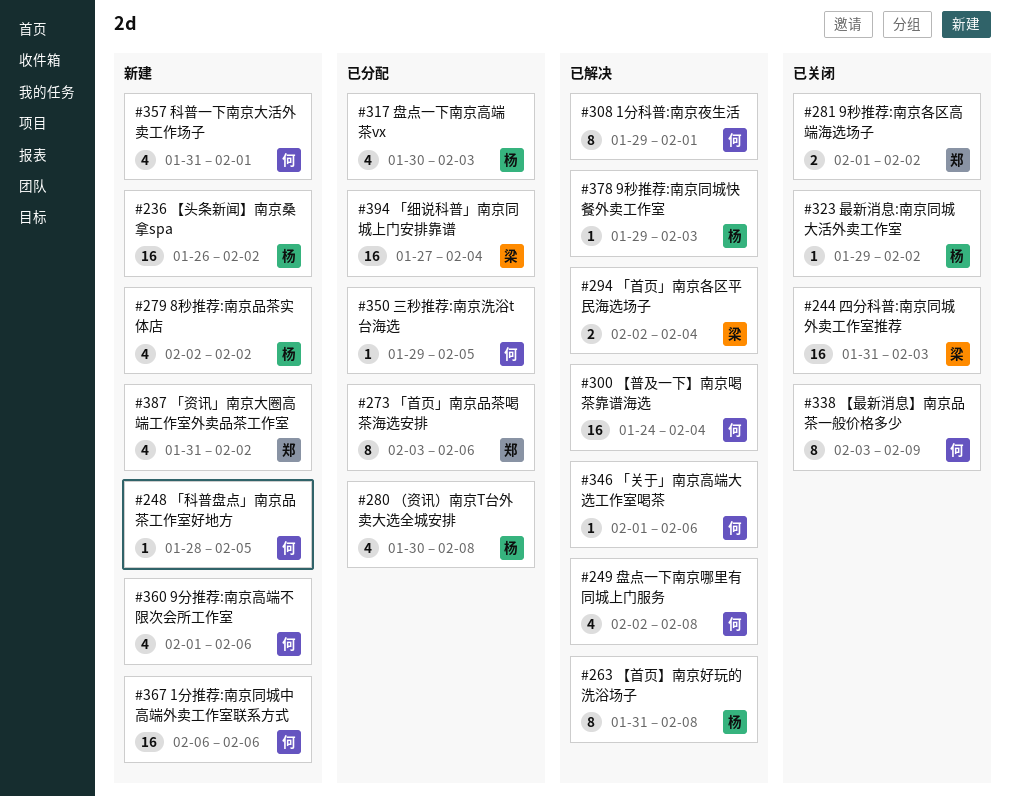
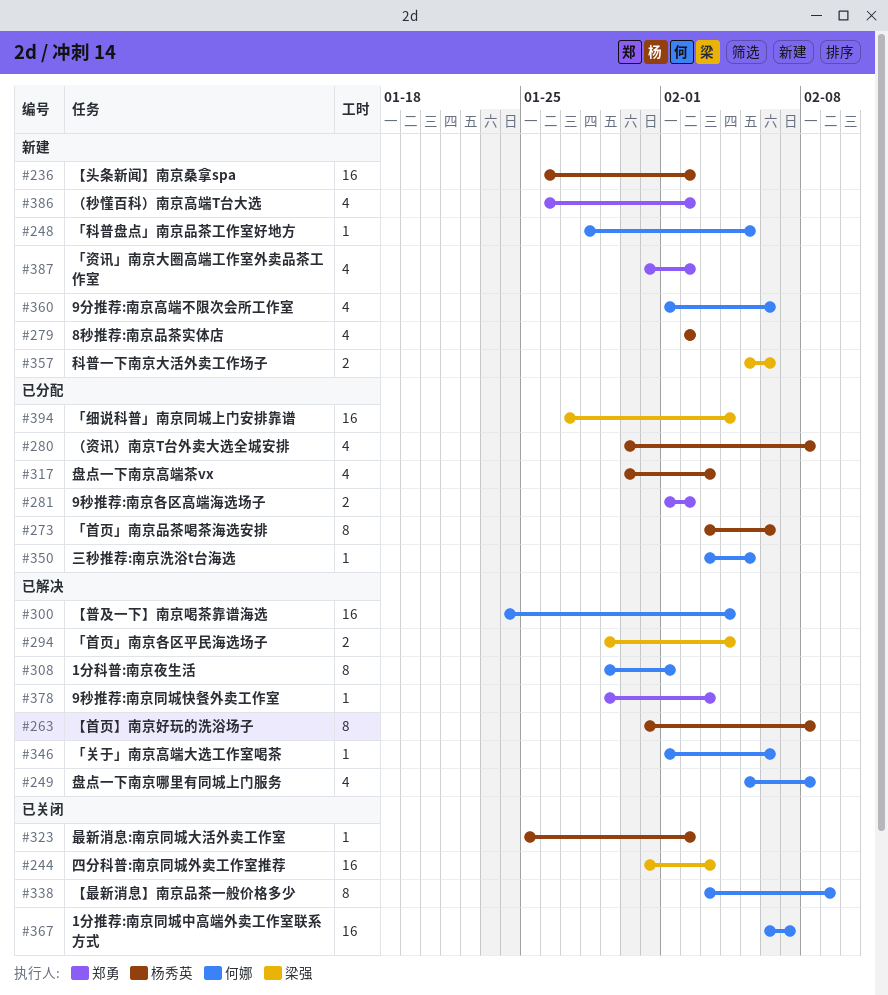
#249, start: Feb 2 -> Feb 5
#273, owner: 郑勇 -> 杨秀英
#281, status: 已关闭 -> 已分配
#294, start: Feb 2 -> Jan 29
#323, start: Jan 29 -> Jan 25
#350, start: Jan 29 -> Feb 3
#357, owner: 何娜 -> 梁强
#357, estimate: 4 -> 2
#357, start: Jan 31 -> Feb 5
#357, due: Feb 1 -> Feb 6
#367, status: 新建 -> 已关闭
#367, due: Feb 6 -> Feb 7
#378, owner: 杨秀英 -> 郑勇
#386: none -> present

